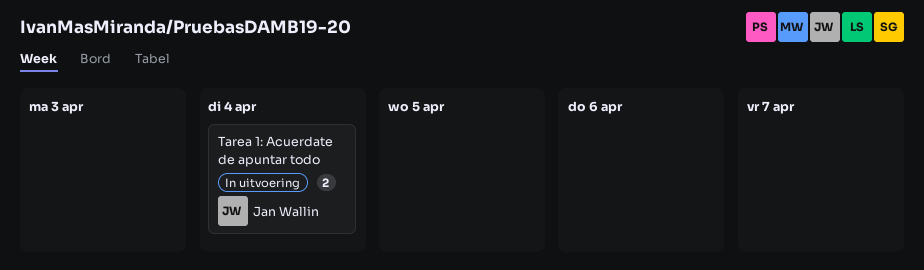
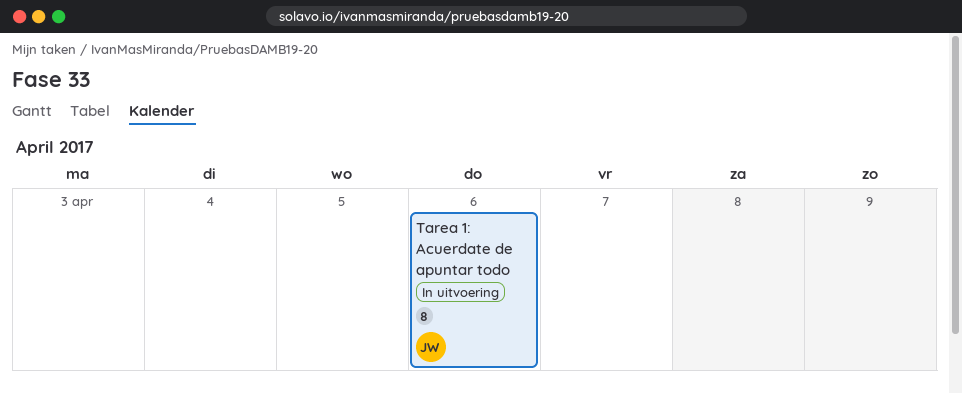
Tarea 1: Acuerdate de apuntar todo, estimate: 2 -> 8
Tarea 1: Acuerdate de apuntar todo, due: Apr 4 -> Apr 6

